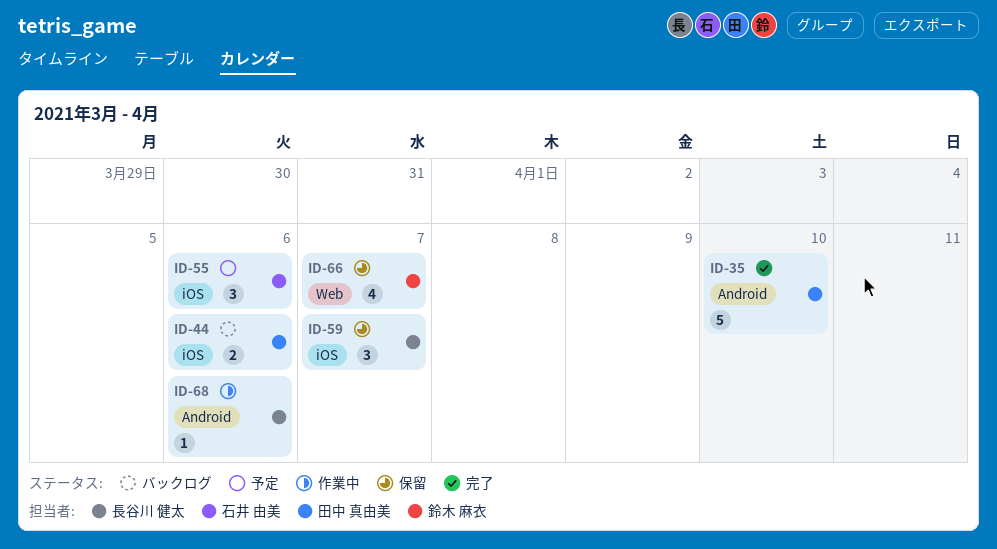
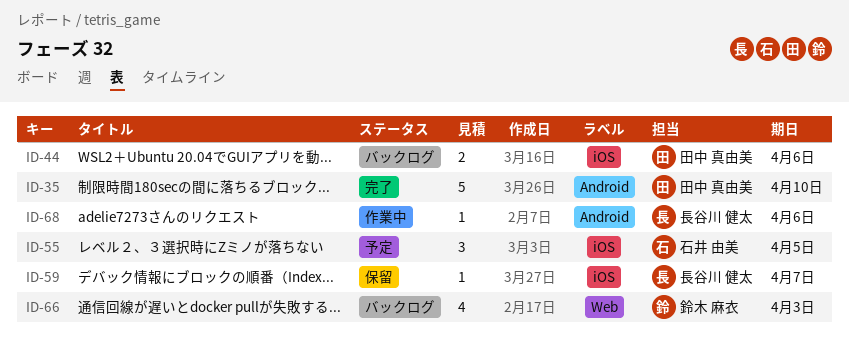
ID-55, due: Apr 6 -> Apr 5
ID-59, estimate: 3 -> 1
ID-66, status: 保留 -> バックログ
ID-66, due: Apr 7 -> Apr 3

